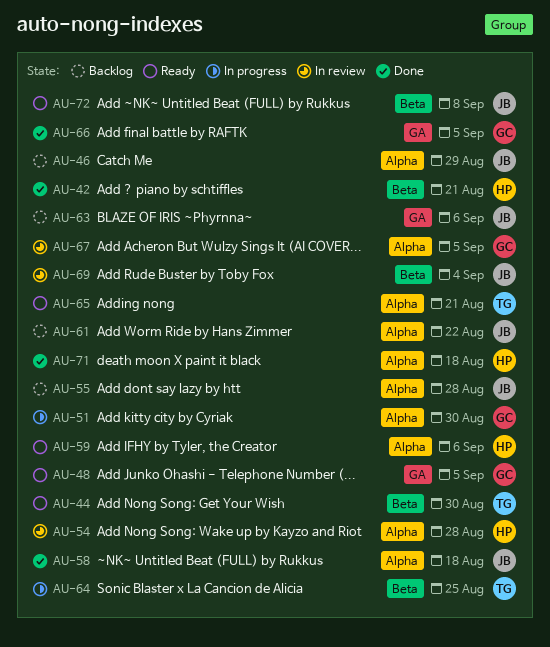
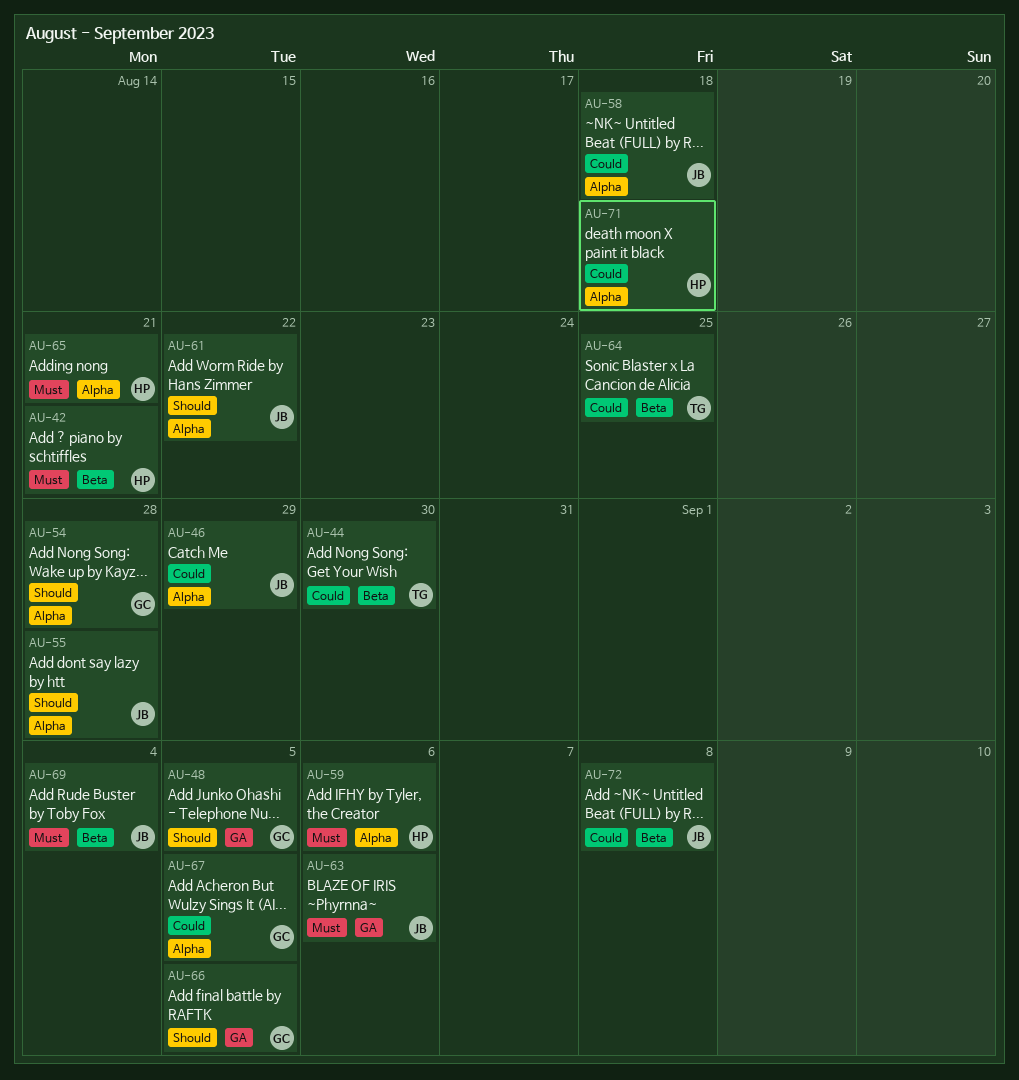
AU-51: present -> none
AU-54, owner: HP -> GC
AU-65, owner: TG -> HP

